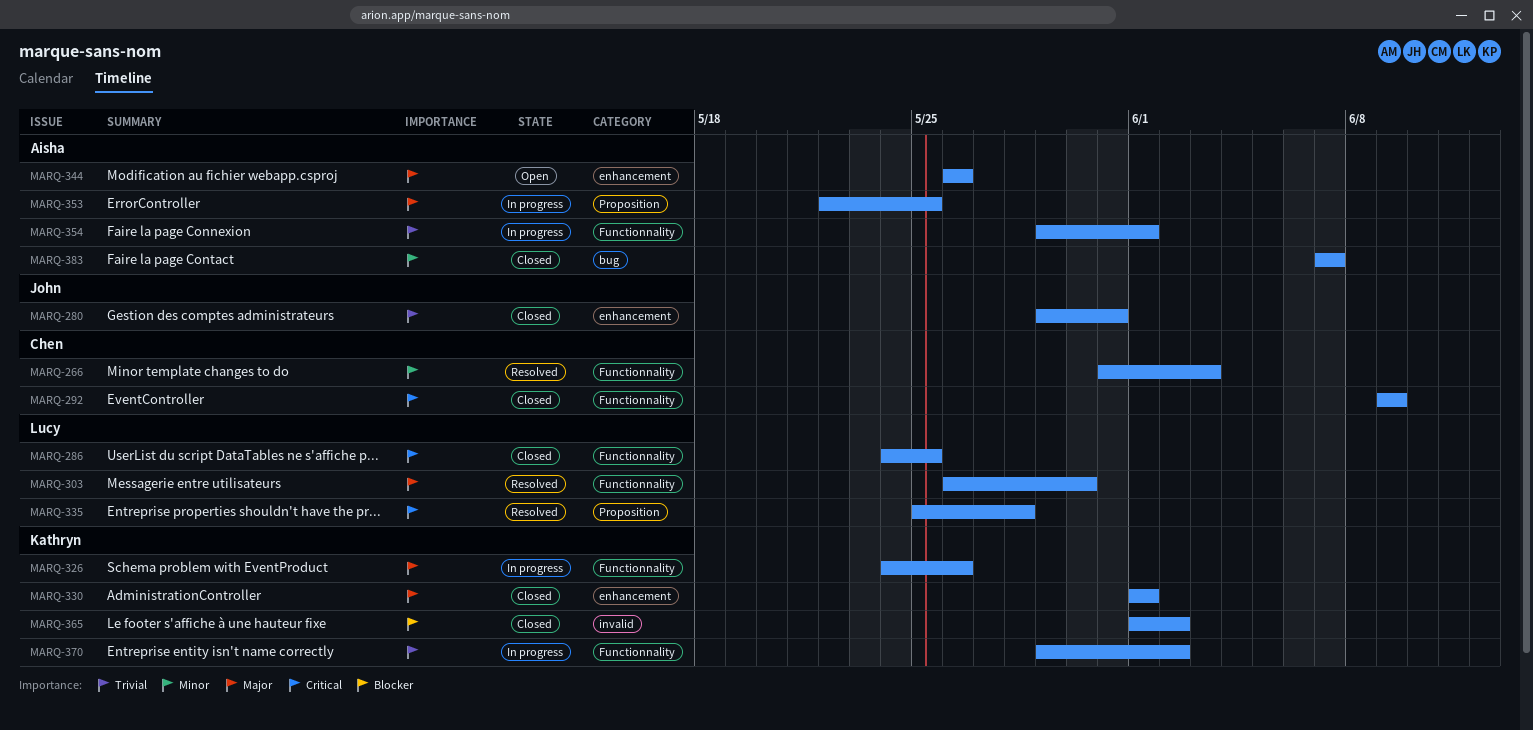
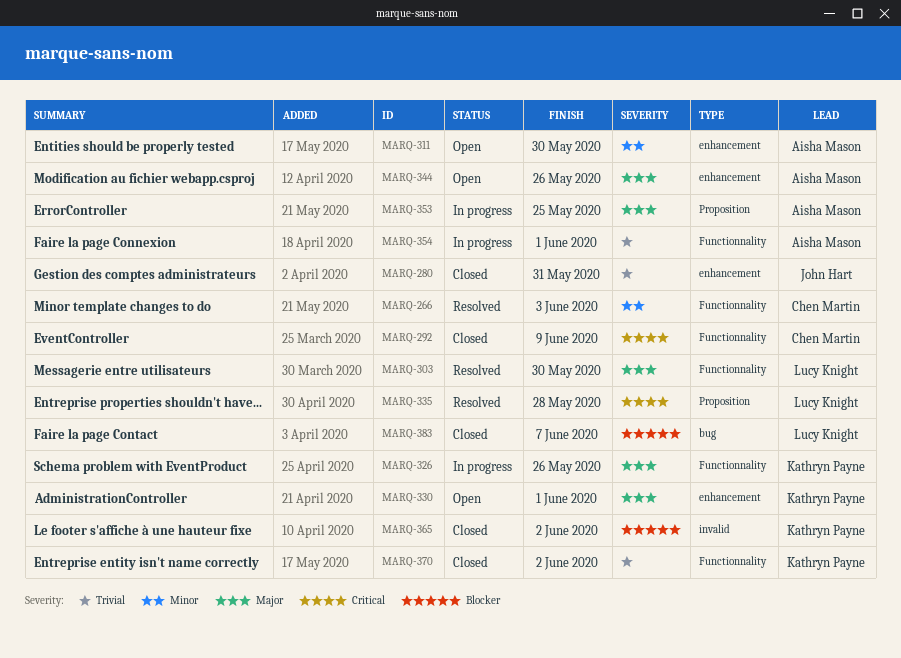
MARQ-286: present -> none
MARQ-311: none -> present
MARQ-330, status: Closed -> Open
MARQ-370, status: In progress -> Closed
MARQ-383, owner: Aisha Mason -> Lucy Knight
MARQ-383, priority: Minor -> Blocker

